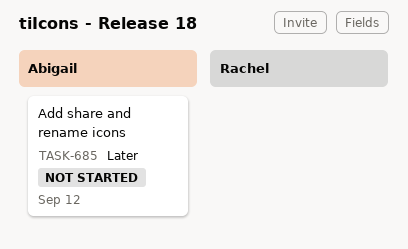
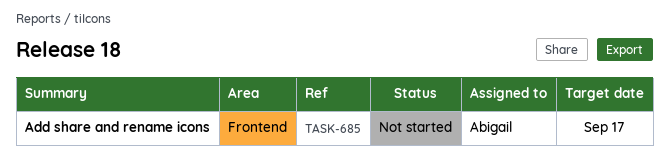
TASK-685, due: Sep 12 -> Sep 17

